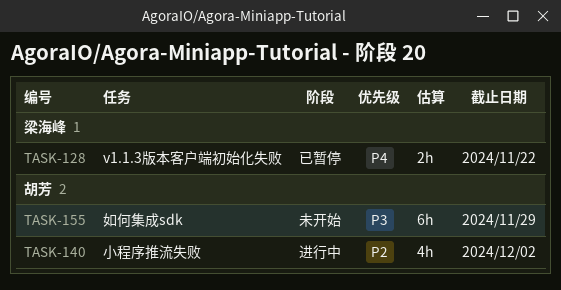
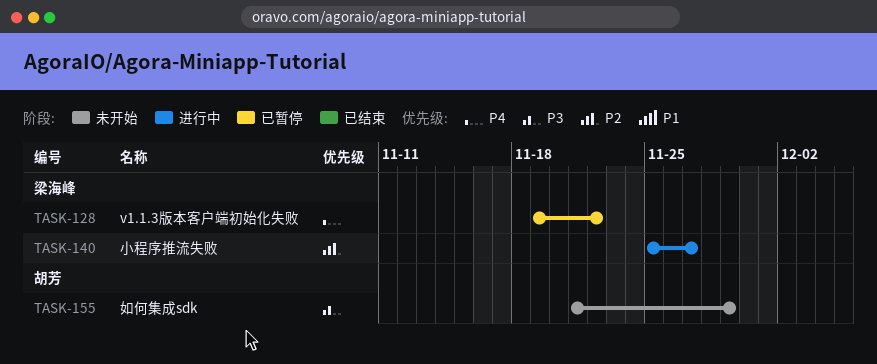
TASK-140, owner: 胡芳 -> 梁海峰
TASK-140, due: Dec 2 -> Nov 27

